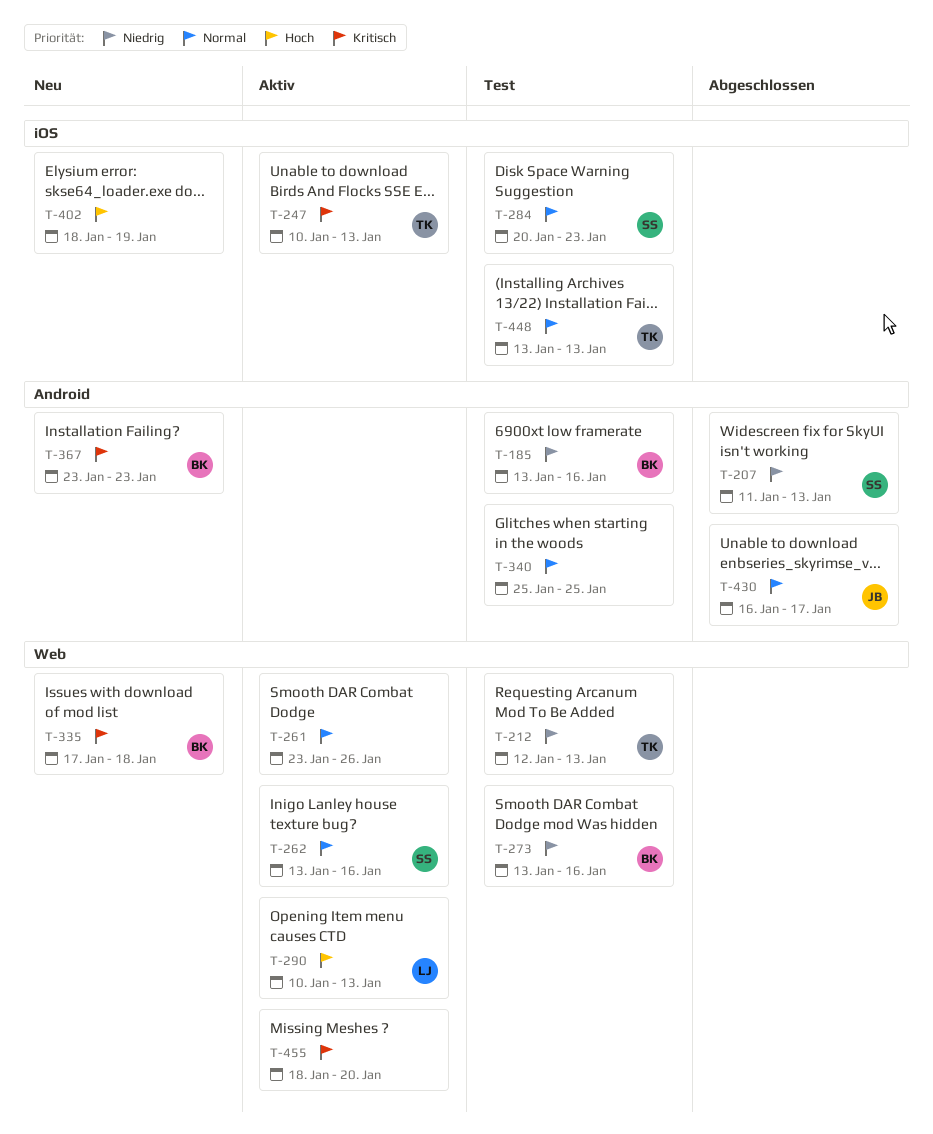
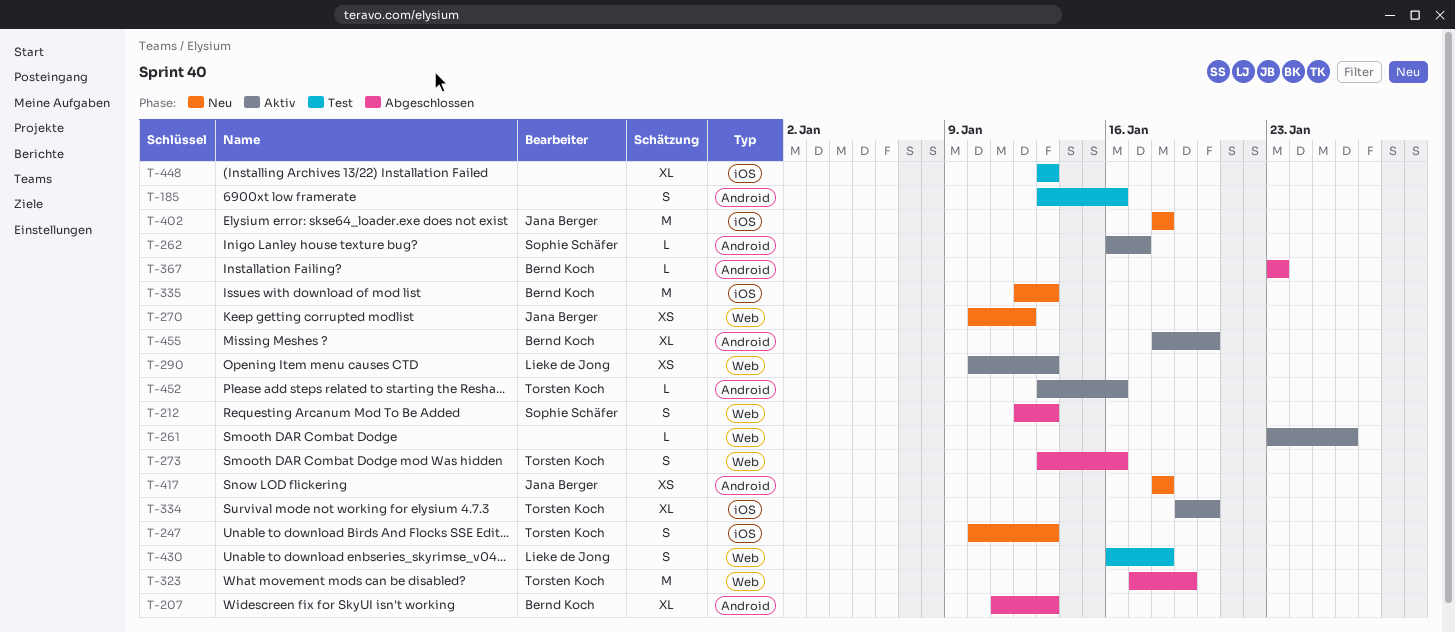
T-185, owner: Bernd Koch -> none
T-207, owner: Sophie Schäfer -> Bernd Koch
T-212, status: Test -> Abgeschlossen
T-212, owner: Torsten Koch -> Sophie Schäfer
T-247, status: Aktiv -> Neu
T-262, label: Web -> Android
T-262, start: Jan 13 -> Jan 16
T-262, due: Jan 16 -> Jan 17
T-270: none -> present
T-273, status: Test -> Abgeschlossen
T-273, owner: Bernd Koch -> Torsten Koch
T-284: present -> none
T-323: none -> present
T-334: none -> present
T-335, label: Web -> iOS
T-335, start: Jan 17 -> Jan 12
T-335, due: Jan 18 -> Jan 13
T-340: present -> none
T-367, status: Neu -> Abgeschlossen
T-402, owner: none -> Jana Berger
T-402, due: Jan 19 -> Jan 18
T-417: none -> present
T-430, status: Abgeschlossen -> Test
T-430, owner: Jana Berger -> Lieke de Jong
T-430, label: Android -> Web
T-430, due: Jan 17 -> Jan 18
T-448, owner: Torsten Koch -> none
T-452: none -> present
T-455, owner: none -> Bernd Koch
T-455, label: Web -> Android

